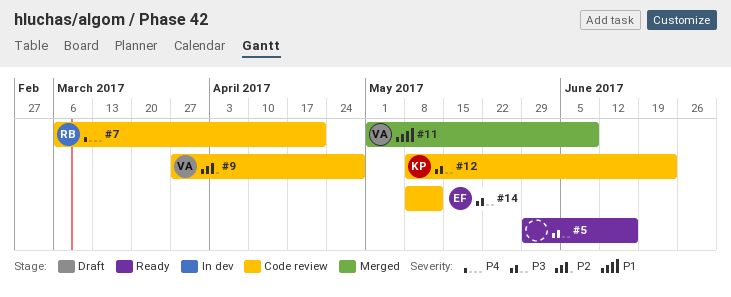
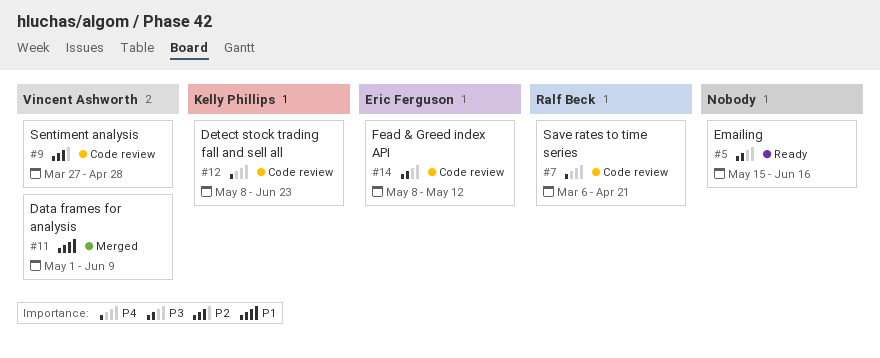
#5, start: May 29 -> May 15
#12, priority: P3 -> P4

